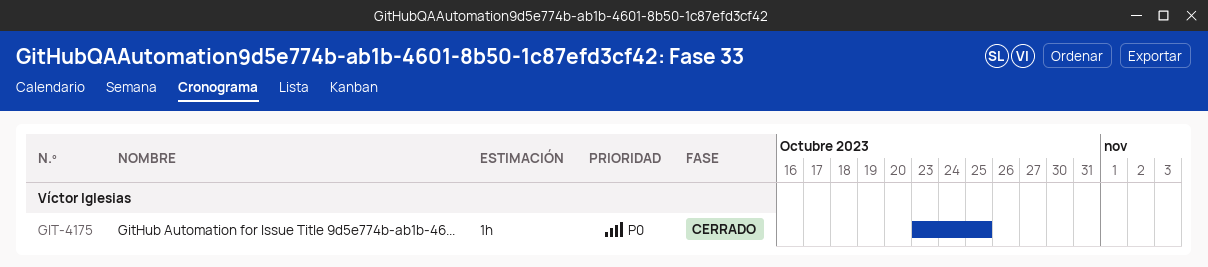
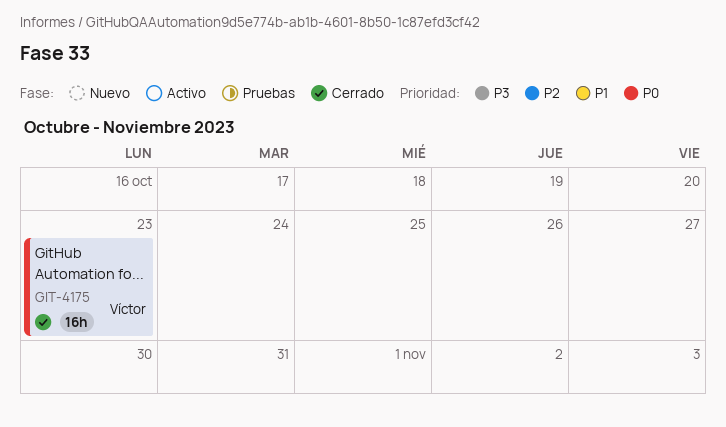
GIT-4175, estimate: 1h -> 16h
GIT-4175, due: Oct 25 -> Oct 23

